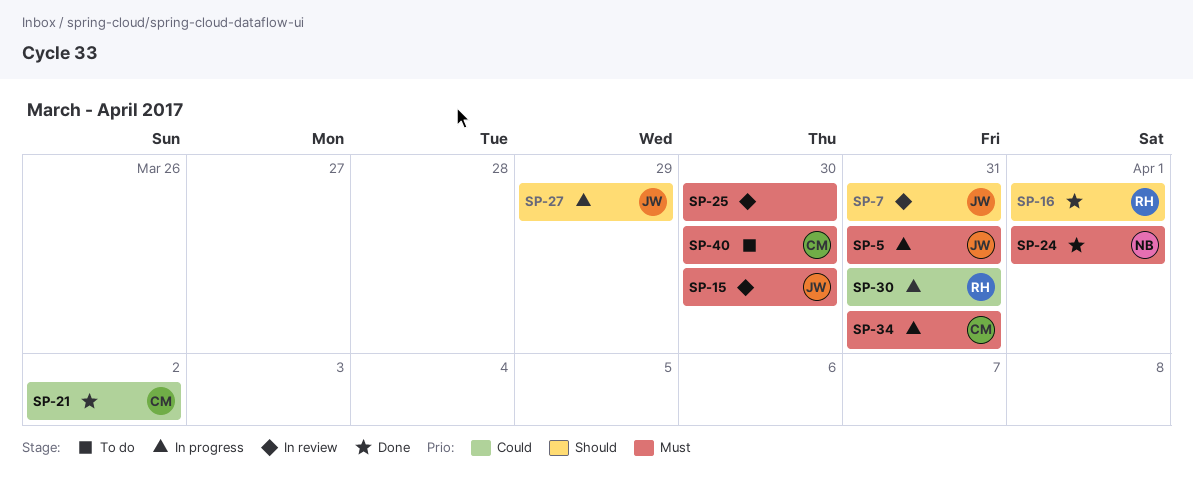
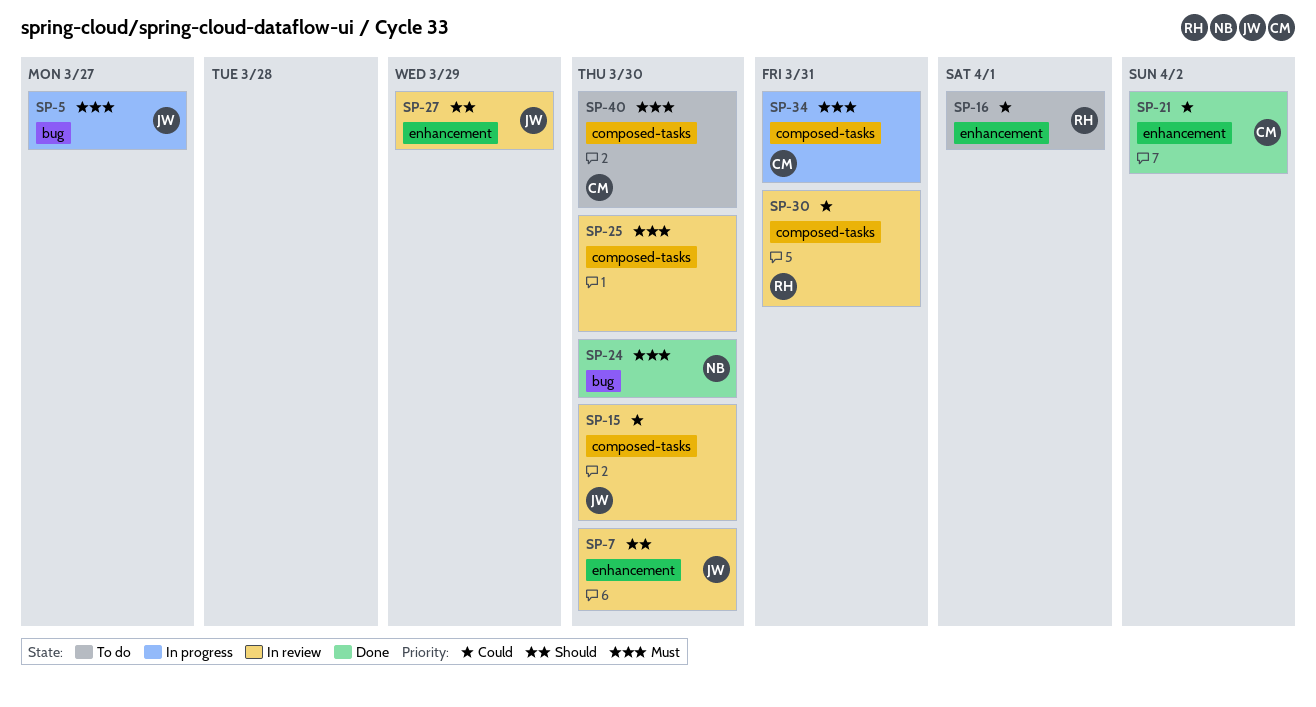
SP-5, due: Mar 31 -> Mar 27
SP-7, due: Mar 31 -> Mar 30
SP-15, priority: Must -> Could
SP-16, status: Done -> To do
SP-16, priority: Should -> Could
SP-24, due: Apr 1 -> Mar 30
SP-27, status: In progress -> In review
SP-30, status: In progress -> In review

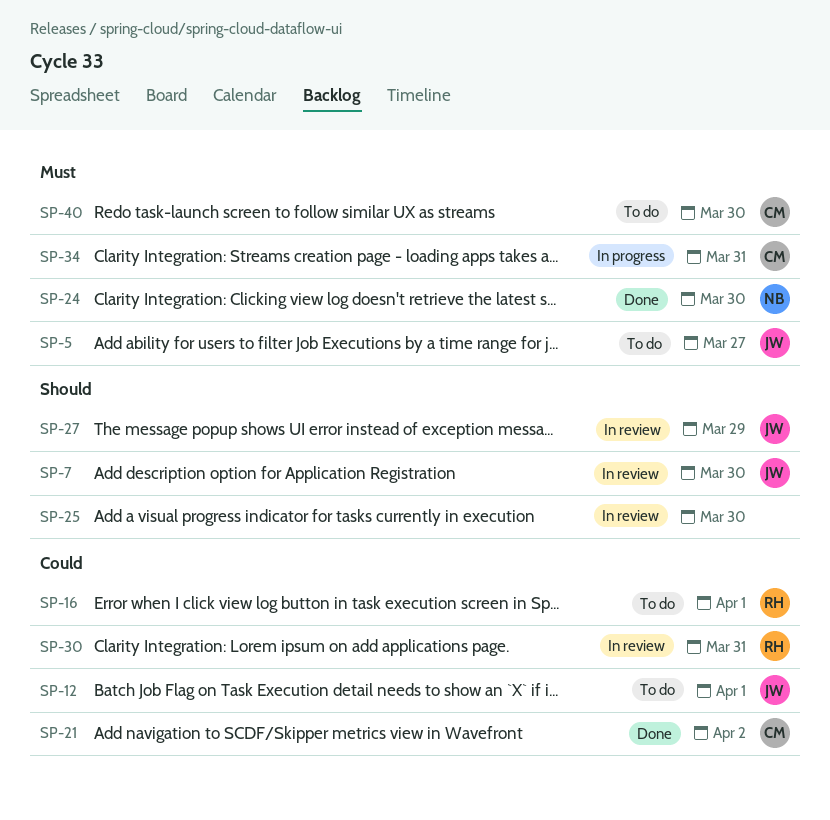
SP-5, status: In progress -> To do
SP-12: none -> present
SP-15: present -> none
SP-25, priority: Must -> Should

